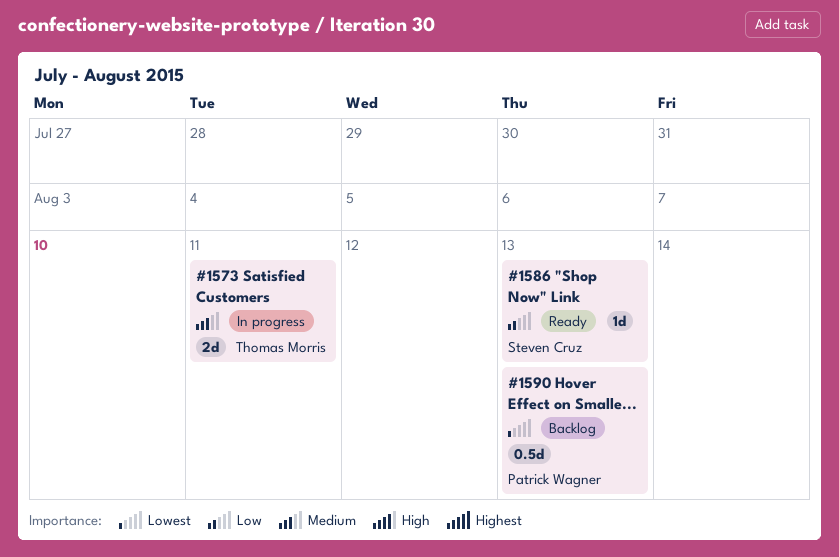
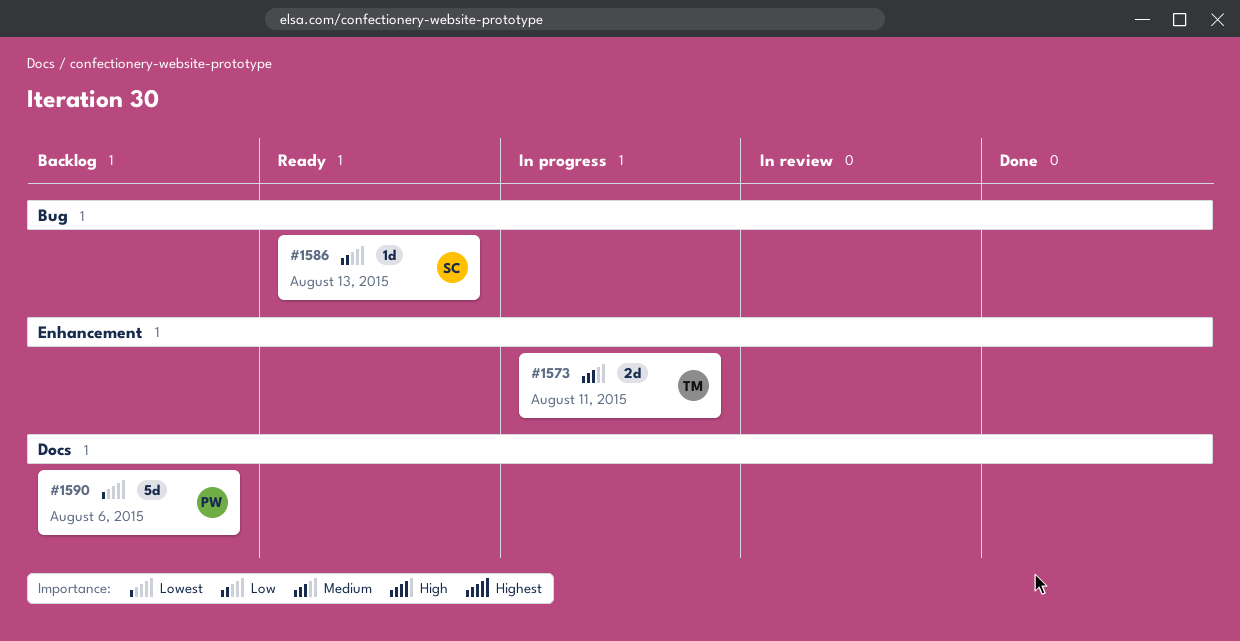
#1590, estimate: 0.5d -> 5d
#1590, due: Aug 13 -> Aug 6

